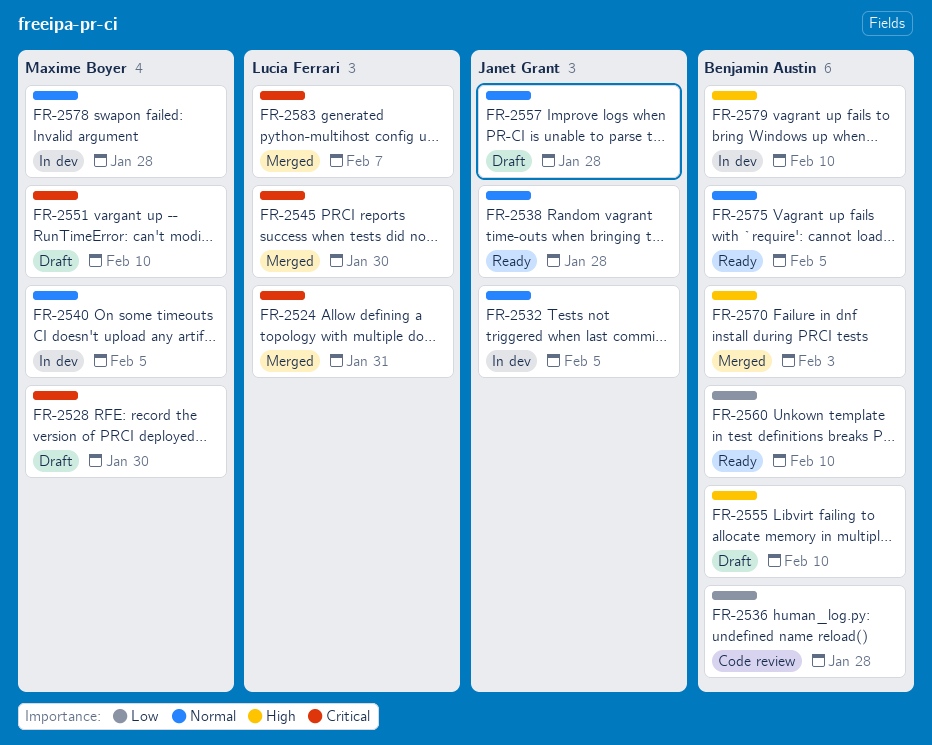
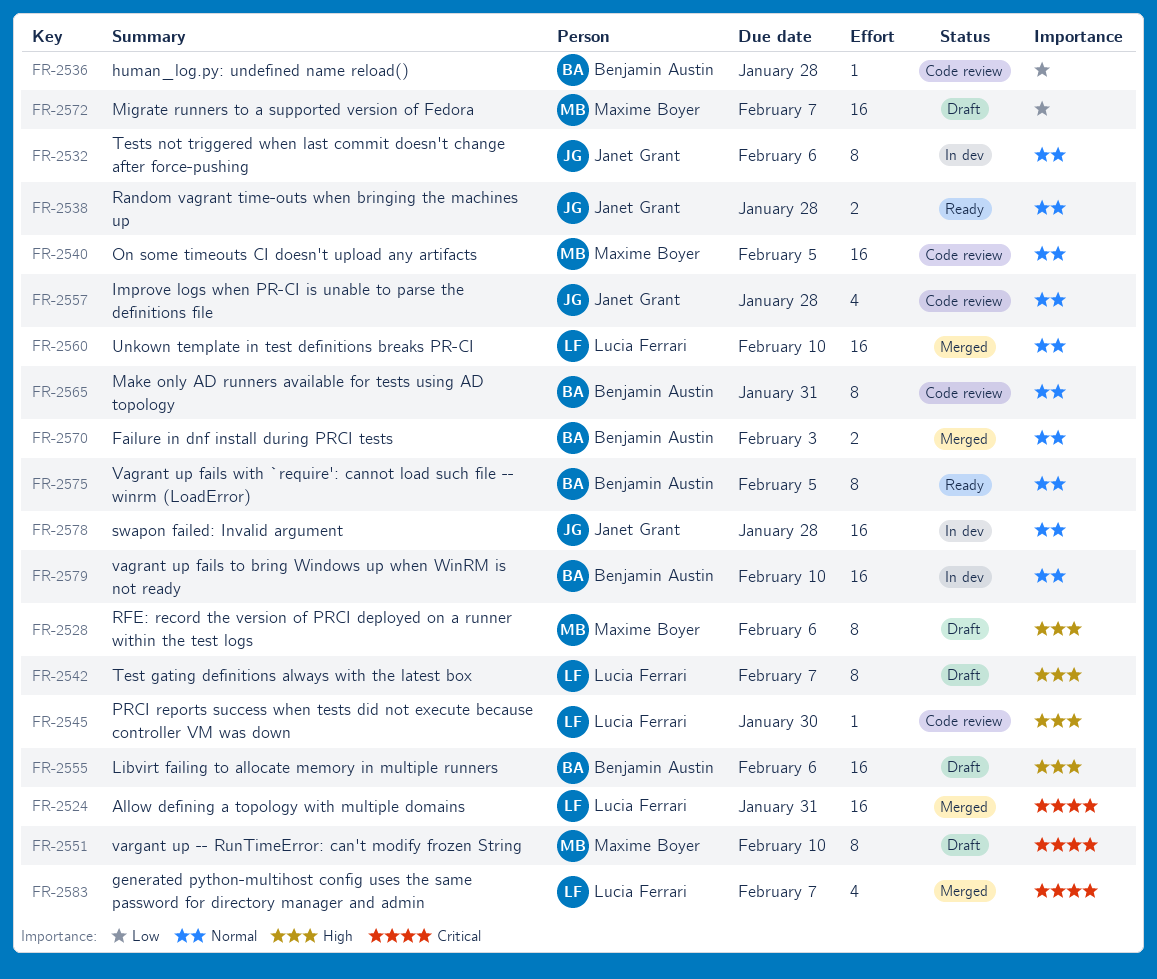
FR-2528, priority: Critical -> High
FR-2528, due: Jan 30 -> Feb 6
FR-2532, due: Feb 5 -> Feb 6
FR-2540, status: In dev -> Code review
FR-2542: none -> present
FR-2545, status: Merged -> Code review
FR-2545, priority: Critical -> High
FR-2555, due: Feb 10 -> Feb 6
FR-2557, status: Draft -> Code review
FR-2560, status: Ready -> Merged
FR-2560, owner: Benjamin Austin -> Lucia Ferrari
FR-2560, priority: Low -> Normal
FR-2565: none -> present
FR-2570, priority: High -> Normal
FR-2572: none -> present
FR-2578, owner: Maxime Boyer -> Janet Grant
FR-2579, priority: High -> Normal

